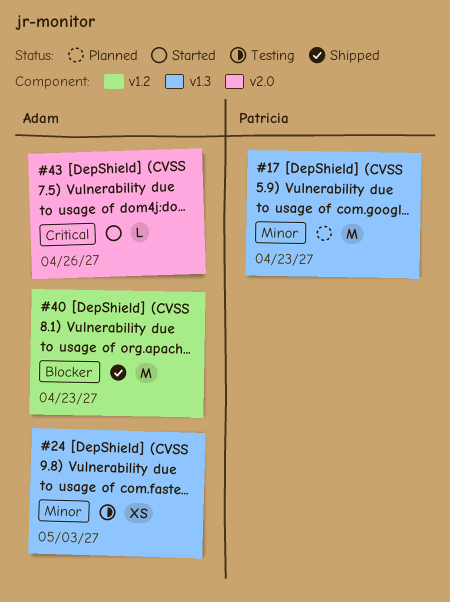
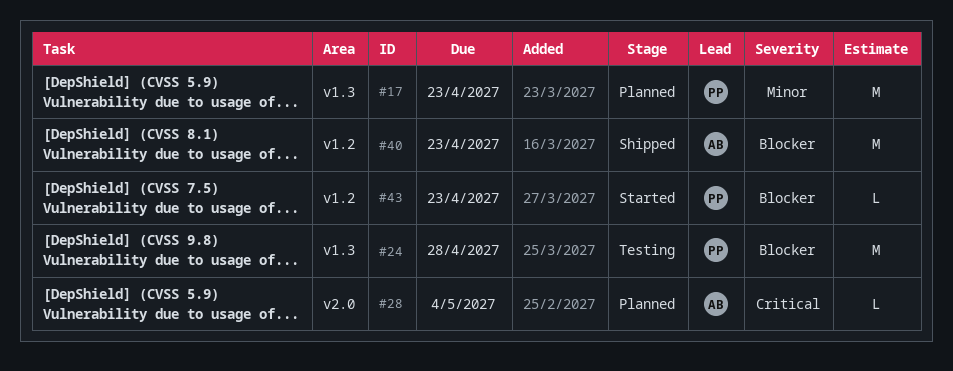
#24, owner: Adam -> Patricia
#24, priority: Minor -> Blocker
#24, estimate: XS -> M
#24, due: May 3 -> Apr 28
#28: none -> present
#43, owner: Adam -> Patricia
#43, priority: Critical -> Blocker
#43, label: v2.0 -> v1.2
#43, due: Apr 26 -> Apr 23

